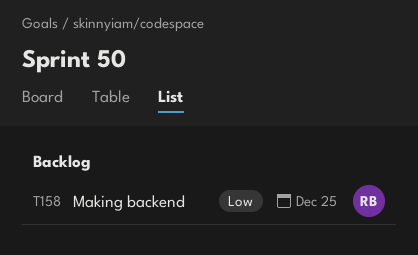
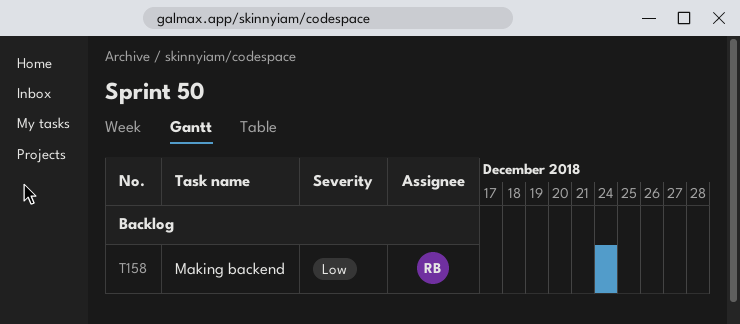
T158, due: Dec 25 -> Dec 24

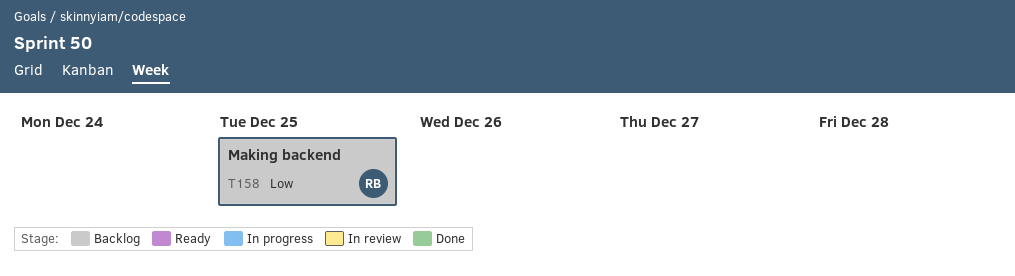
T158, due: Dec 24 -> Dec 25

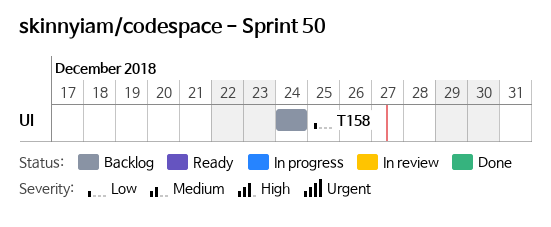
T158, due: Dec 25 -> Dec 24

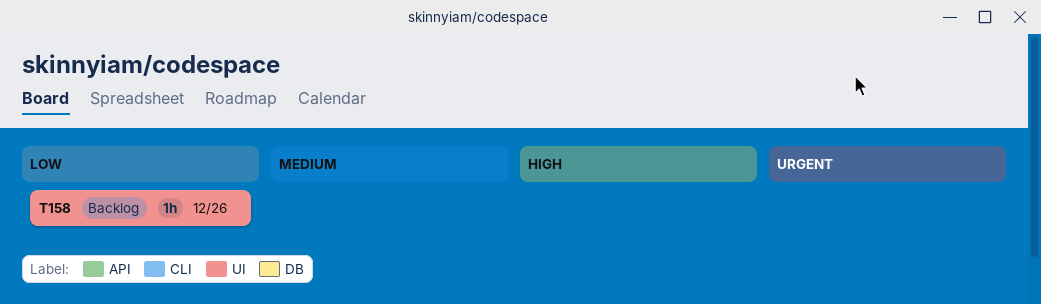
T158, due: Dec 24 -> Dec 26

